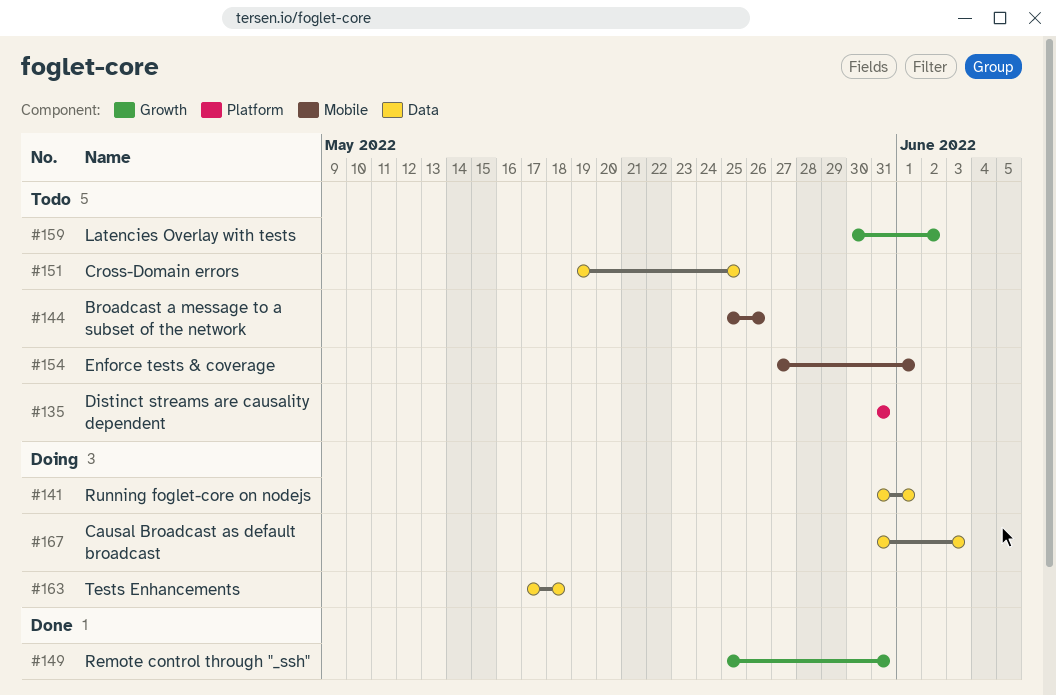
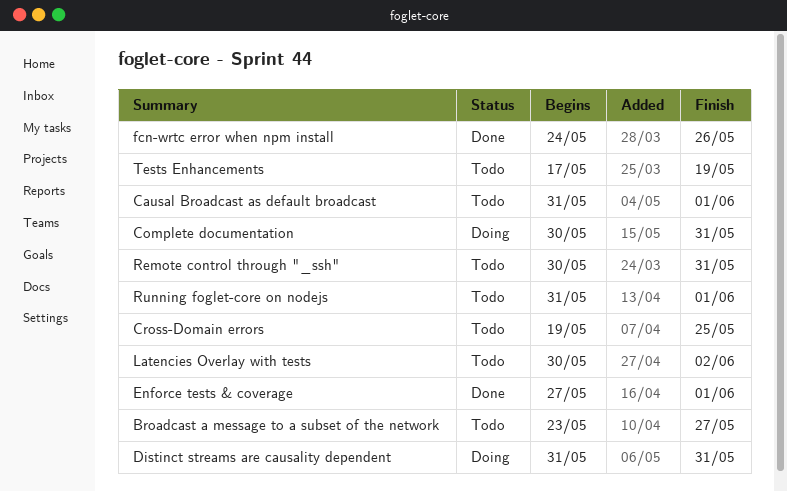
Broadcast a message to a subset of the network, start: May 25 -> May 23
Broadcast a message to a subset of the network, due: May 26 -> May 27
Causal Broadcast as default broadcast, status: Doing -> Todo
Causal Broadcast as default broadcast, due: Jun 3 -> Jun 1
Complete documentation: none -> present
Distinct streams are causality dependent, status: Todo -> Doing
Enforce tests & coverage, status: Todo -> Done
fcn-wrtc error when npm install: none -> present
Remote control through "_ssh", status: Done -> Todo
Remote control through "_ssh", start: May 25 -> May 30
Running foglet-core on nodejs, status: Doing -> Todo
Tests Enhancements, status: Doing -> Todo
Tests Enhancements, due: May 18 -> May 19

